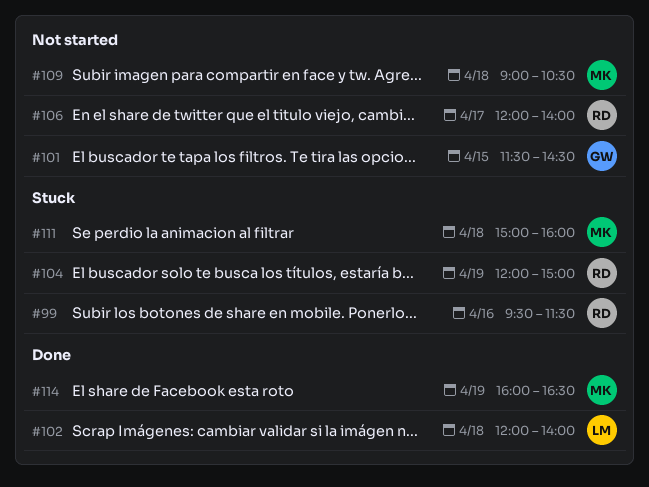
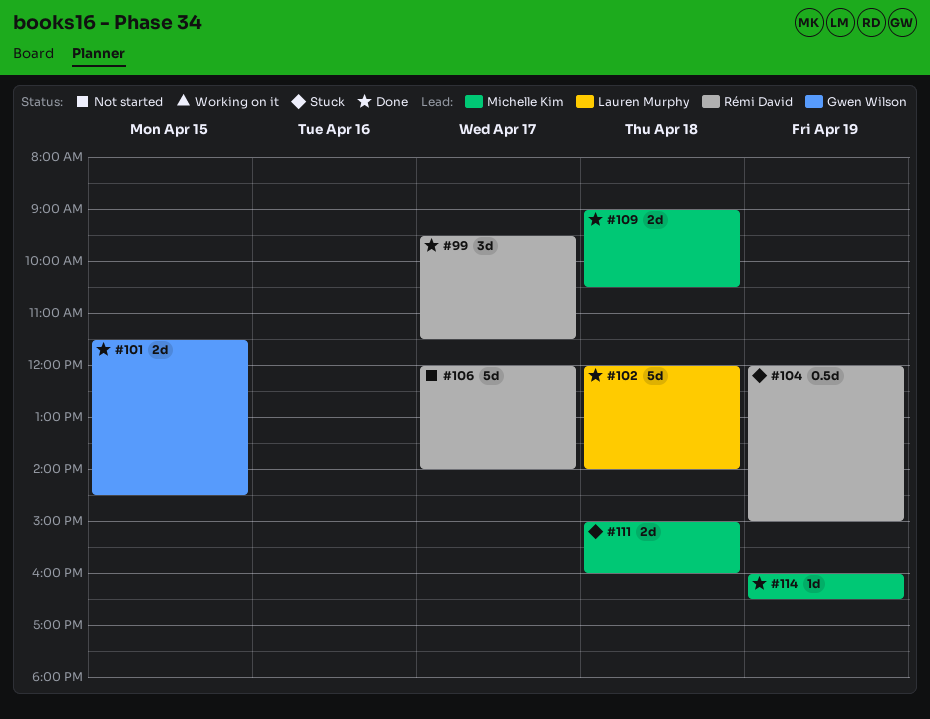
#99, status: Stuck -> Done
#99, day: Apr 16 -> Apr 17
#101, status: Not started -> Done
#109, status: Not started -> Done

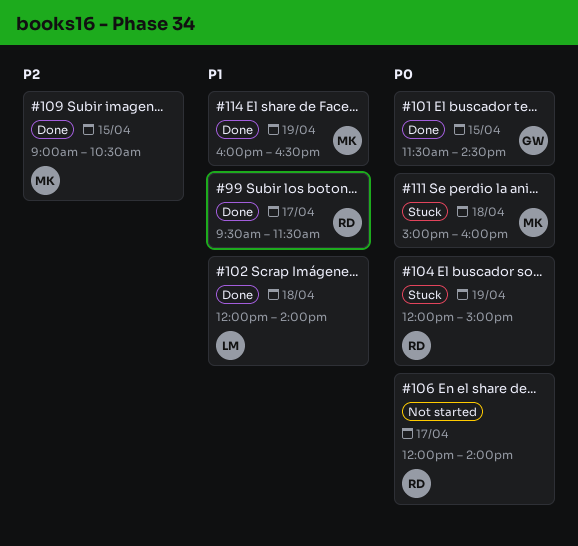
#109, day: Apr 18 -> Apr 15

